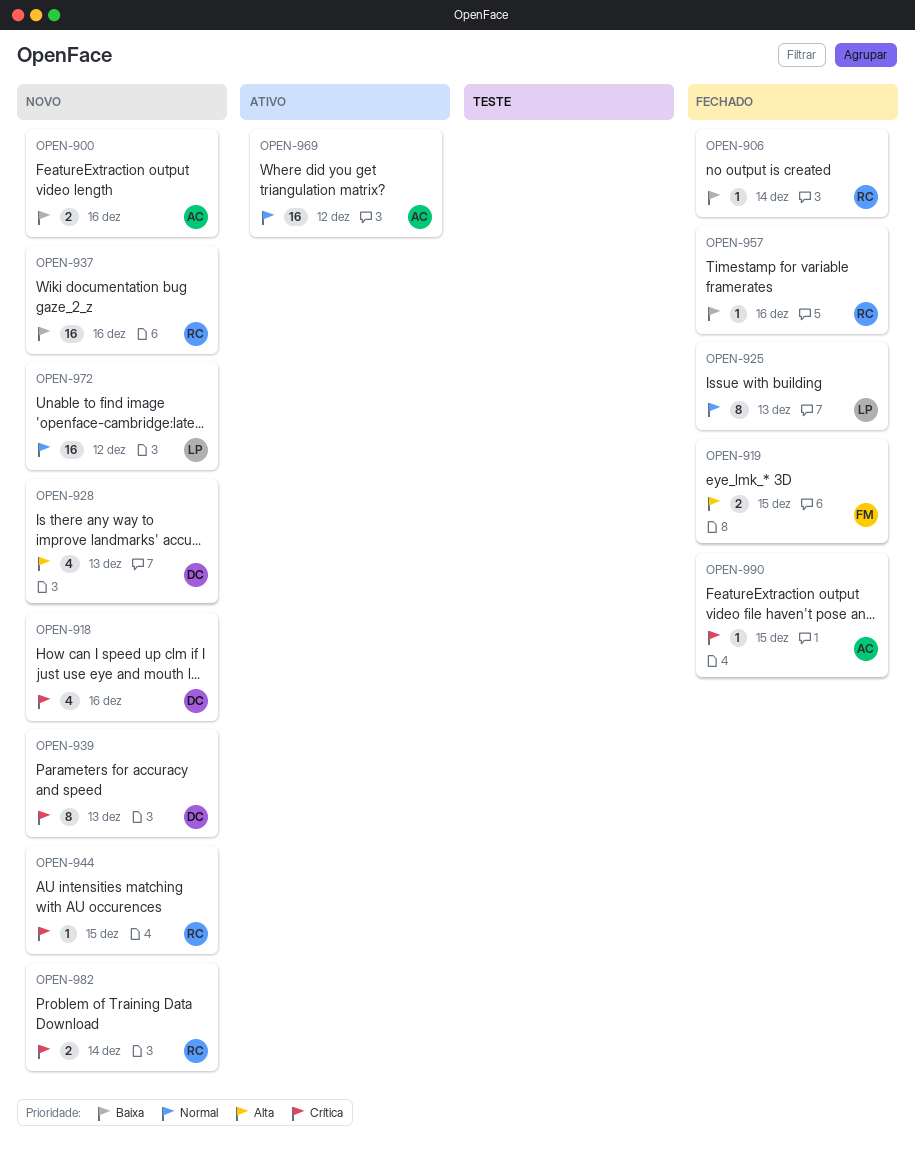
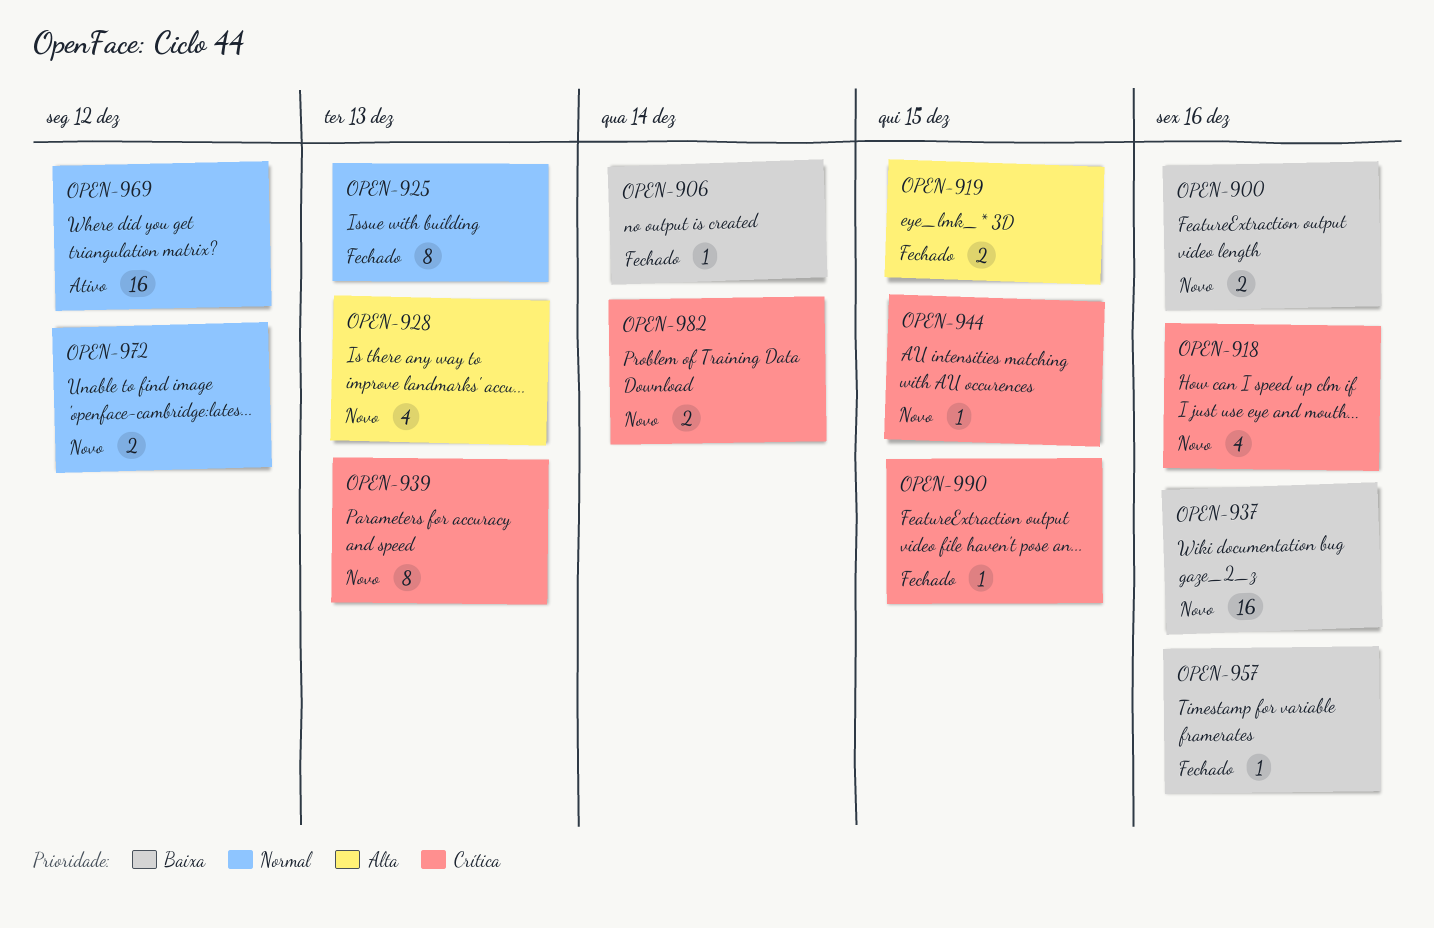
OPEN-972, estimate: 16 -> 2

